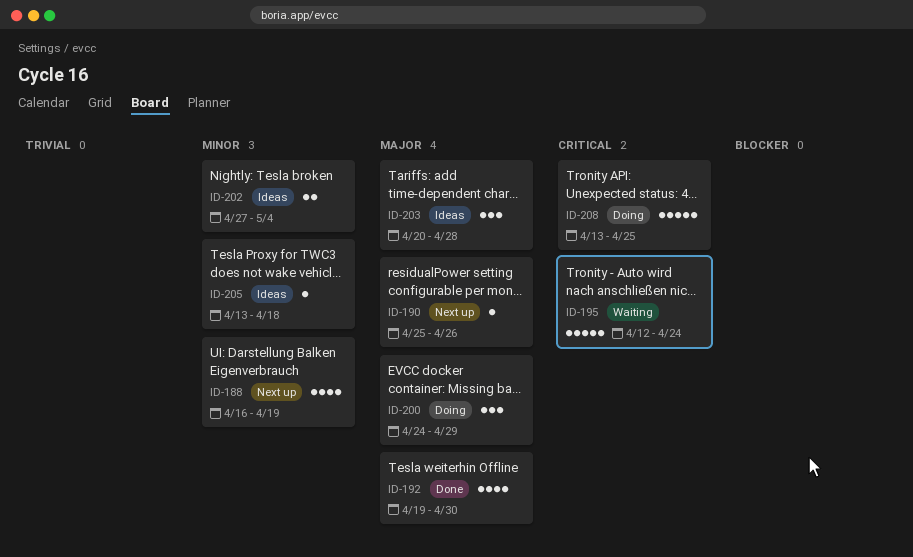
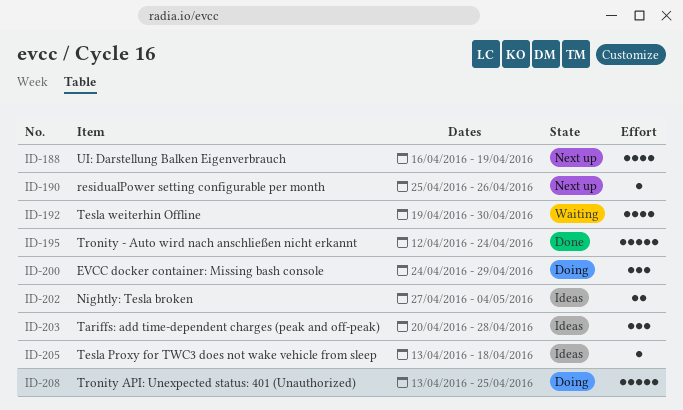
ID-192, status: Done -> Waiting
ID-195, status: Waiting -> Done

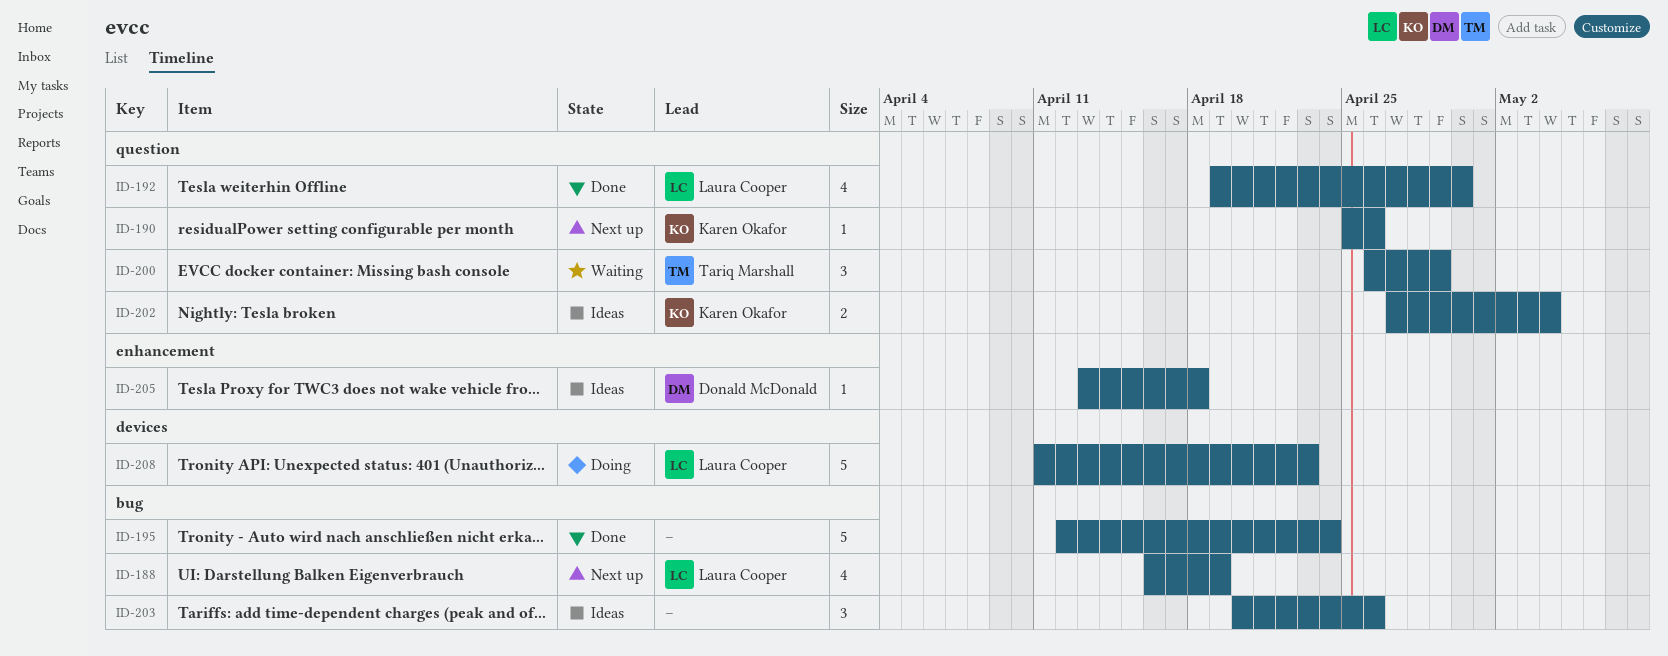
ID-192, status: Waiting -> Done
ID-200, status: Doing -> Waiting
ID-200, start: Apr 24 -> Apr 26
ID-203, due: Apr 28 -> Apr 26
ID-208, start: Apr 13 -> Apr 11
ID-208, due: Apr 25 -> Apr 23

